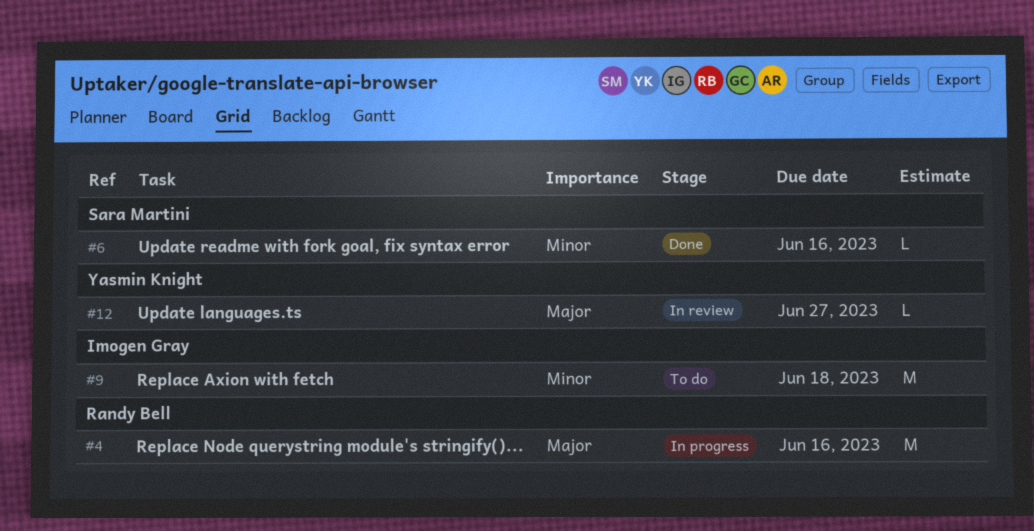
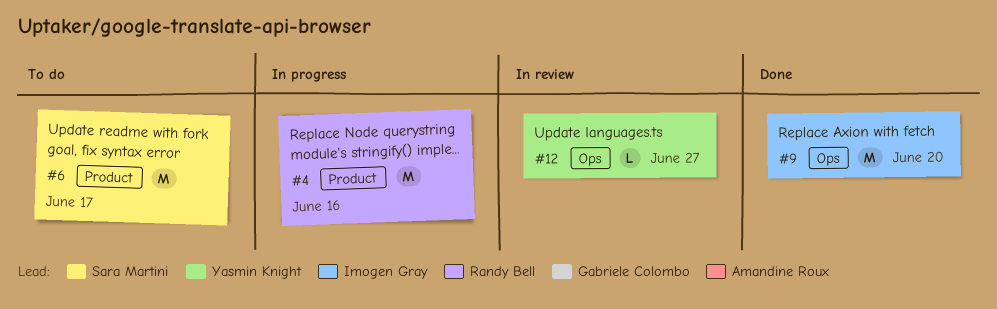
#6, status: Done -> To do
#6, estimate: L -> M
#6, due: Jun 16 -> Jun 17
#9, status: To do -> Done
#9, due: Jun 18 -> Jun 20

